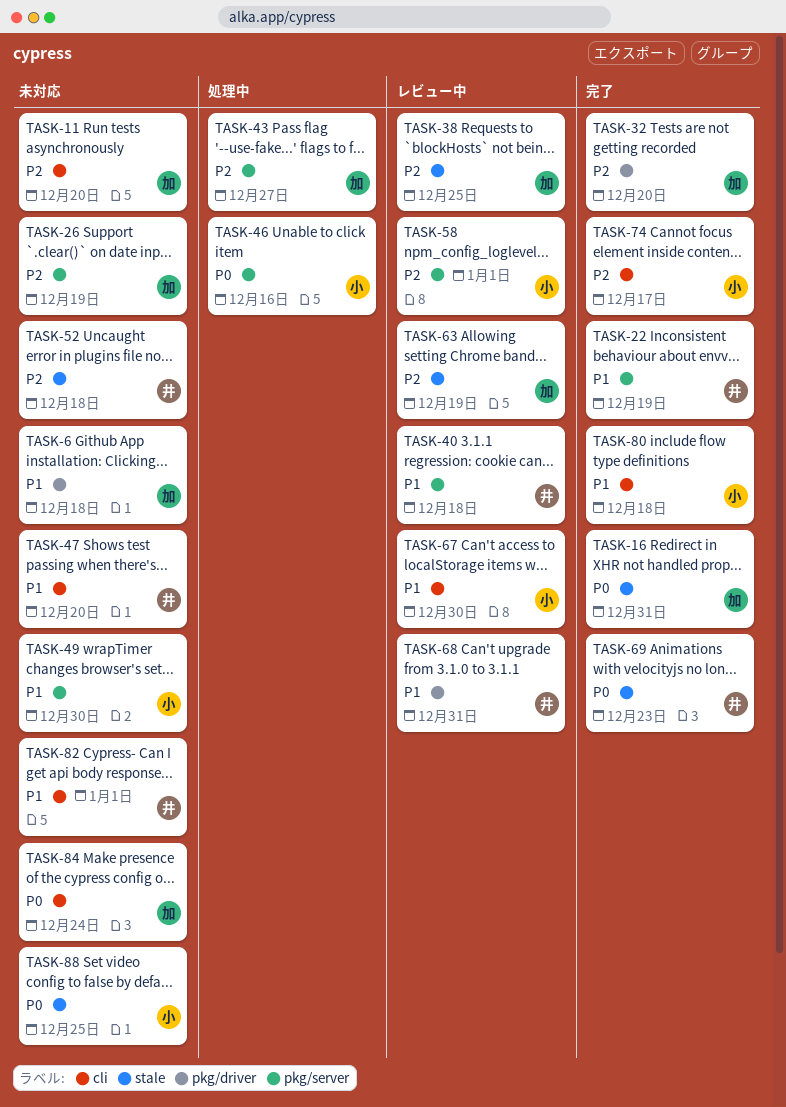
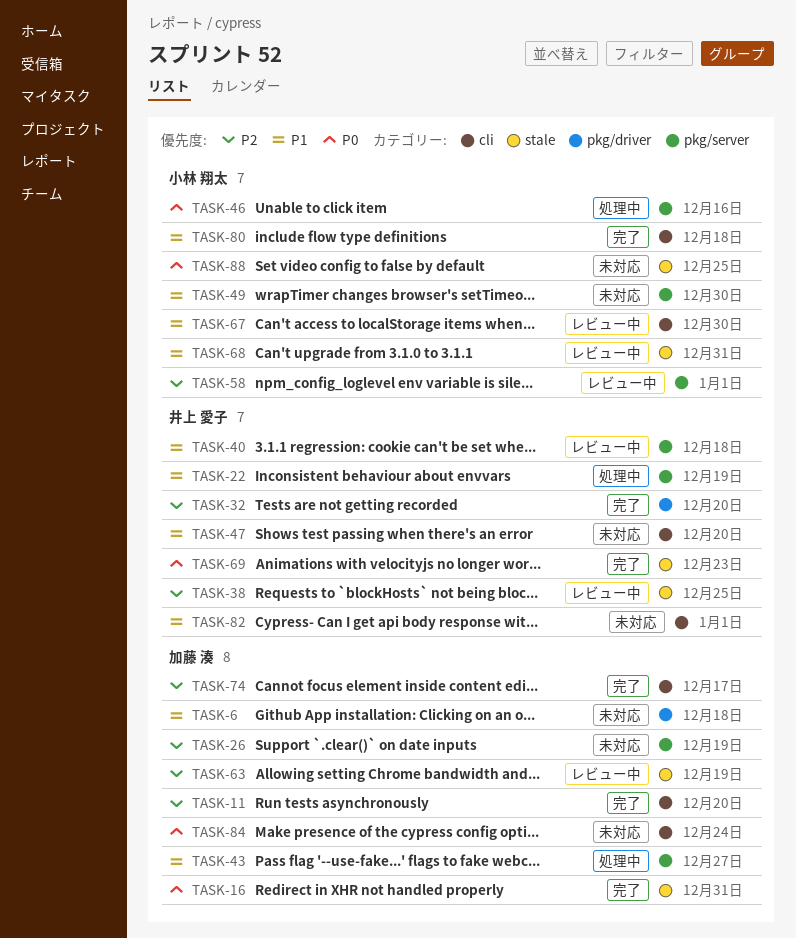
TASK-11, status: 未対応 -> 完了
TASK-22, status: 完了 -> 処理中
TASK-32, owner: 加藤 湊 -> 井上 愛子
TASK-38, owner: 加藤 湊 -> 井上 愛子
TASK-43, priority: P2 -> P1
TASK-52: present -> none
TASK-68, owner: 井上 愛子 -> 小林 翔太
TASK-68, label: pkg/driver -> stale
TASK-74, owner: 小林 翔太 -> 加藤 湊

